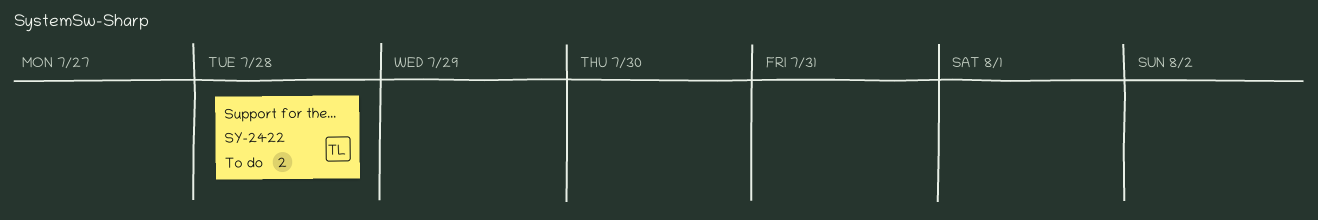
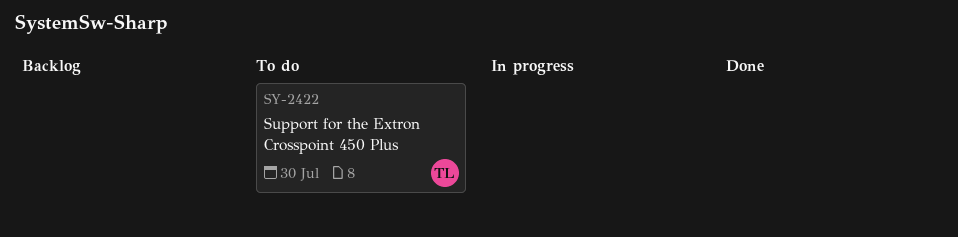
SY-2422, due: Jul 28 -> Jul 30

